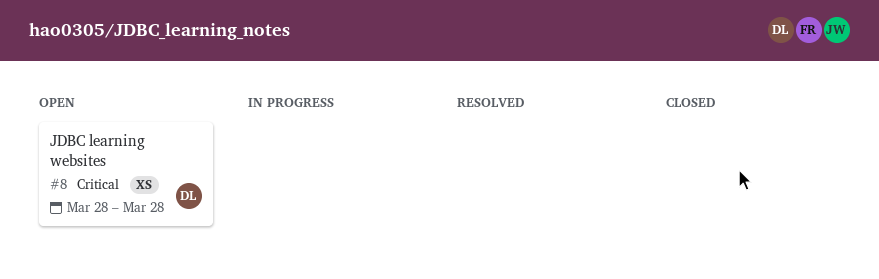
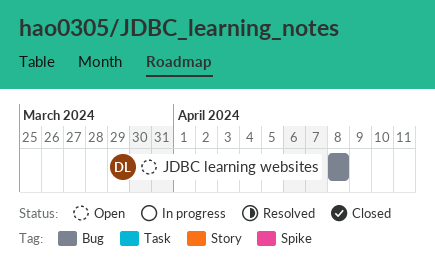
JDBC learning websites, start: Mar 28 -> Apr 8
JDBC learning websites, due: Mar 28 -> Apr 8

